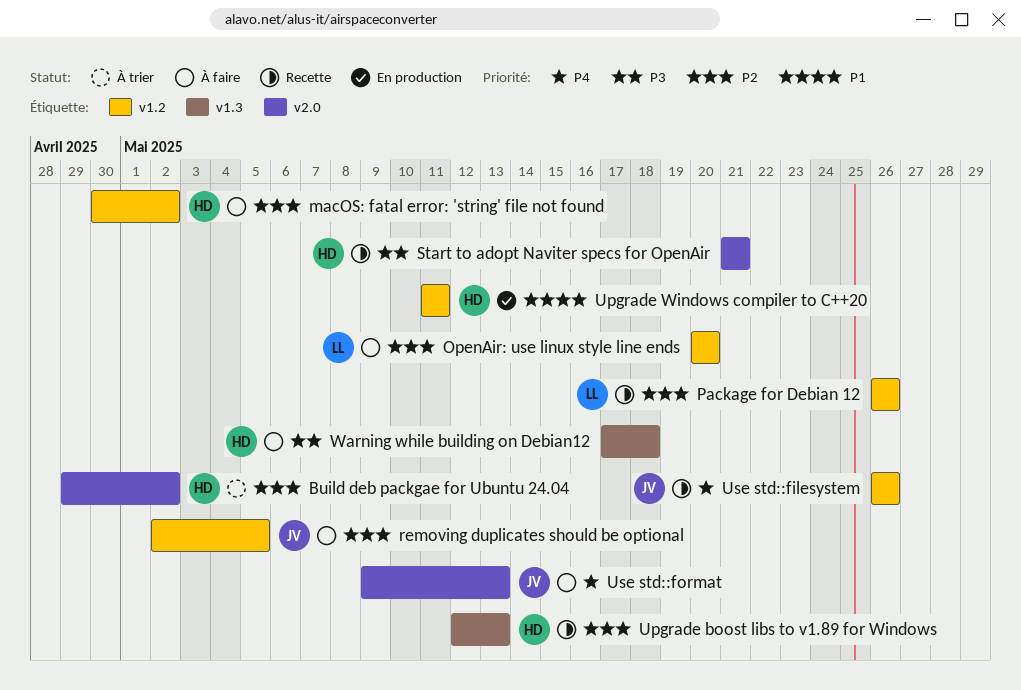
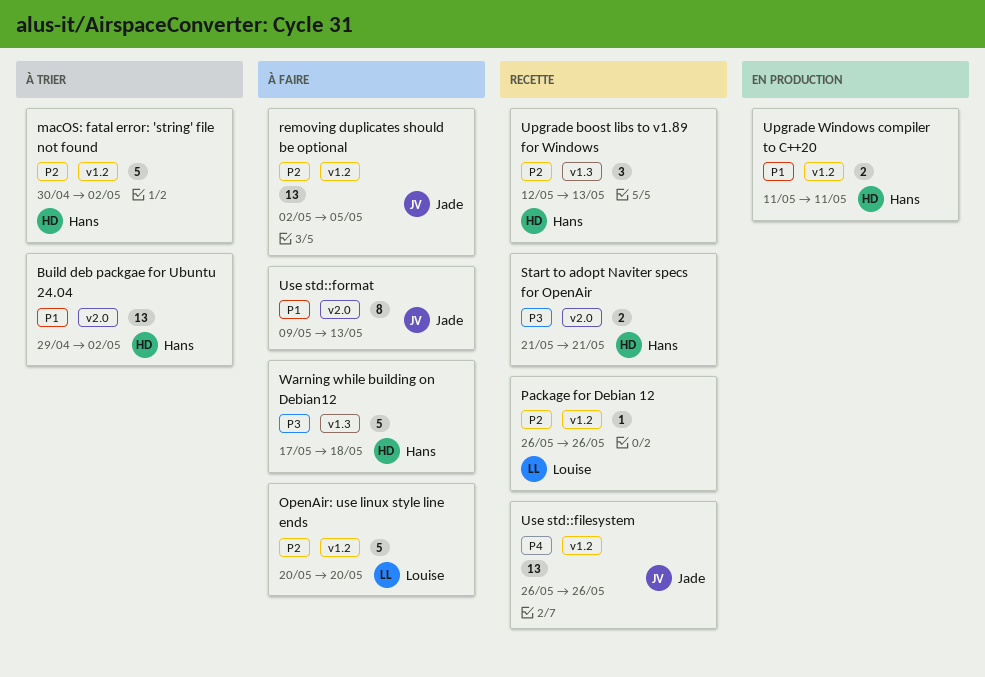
Build deb packgae for Ubuntu 24.04, priority: P2 -> P1
macOS: fatal error: 'string' file not found, status: À faire -> À trier
Use std::format, priority: P4 -> P1

